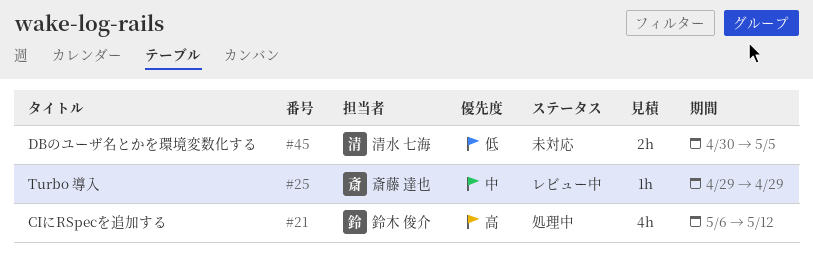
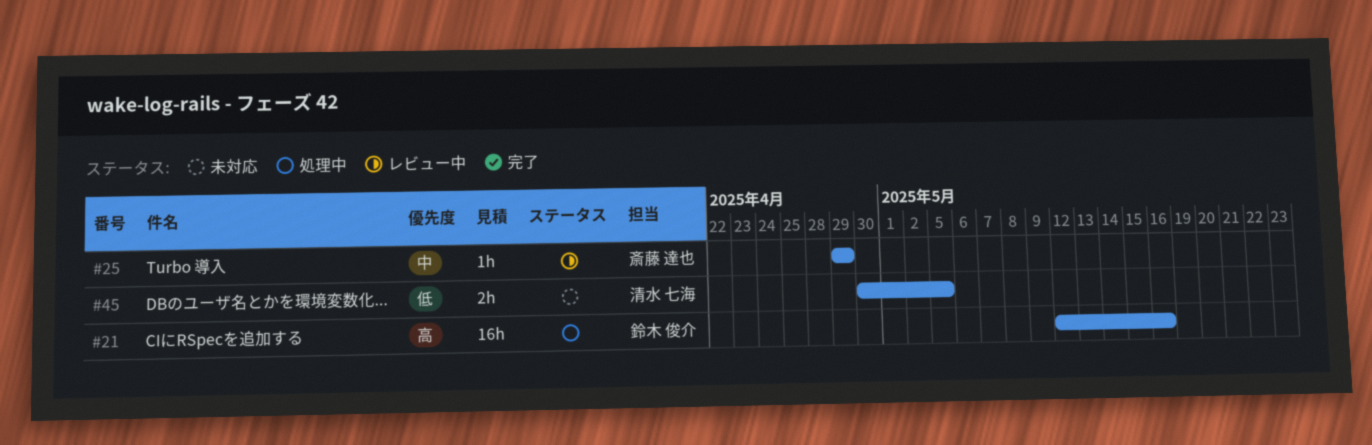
#21, estimate: 4h -> 16h
#21, start: May 6 -> May 12
#21, due: May 12 -> May 16

